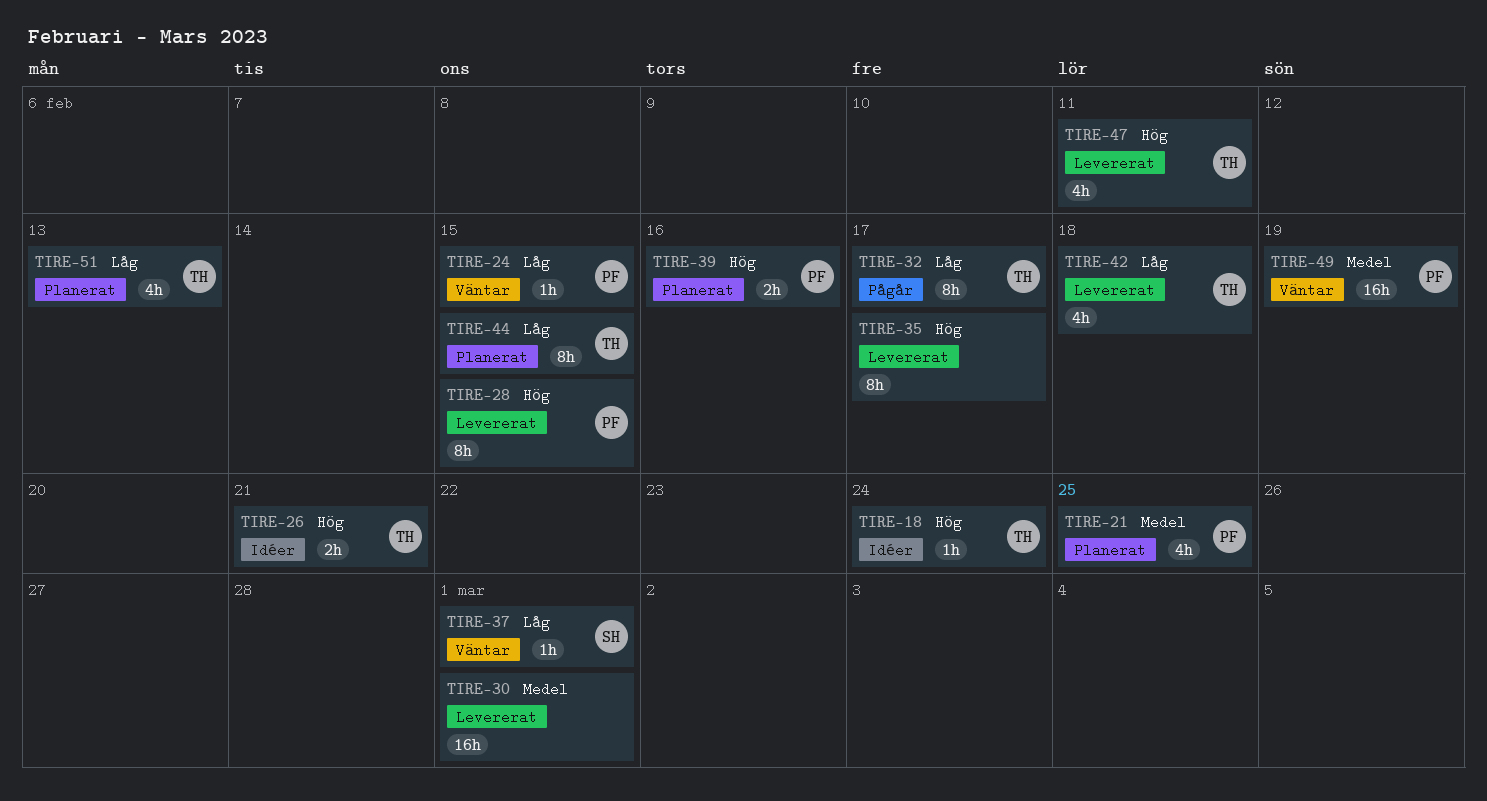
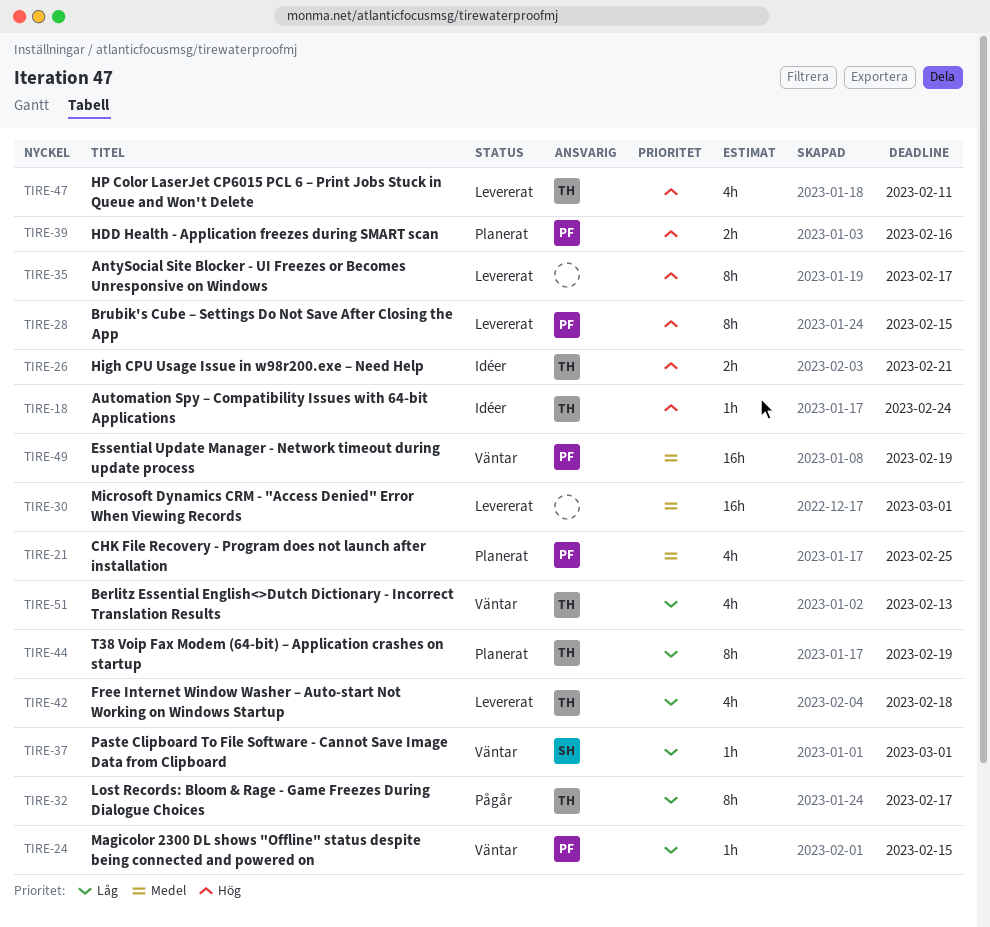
TIRE-44, due: Feb 15 -> Feb 19
TIRE-51, status: Planerat -> Väntar

